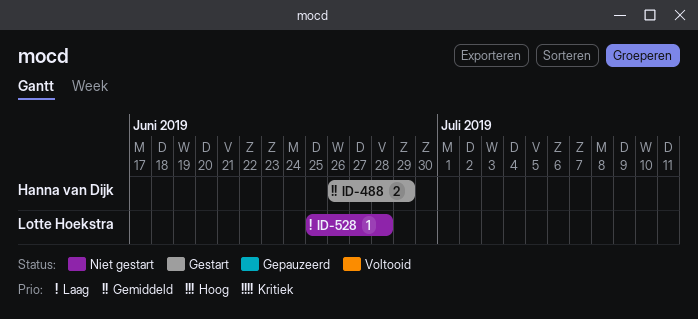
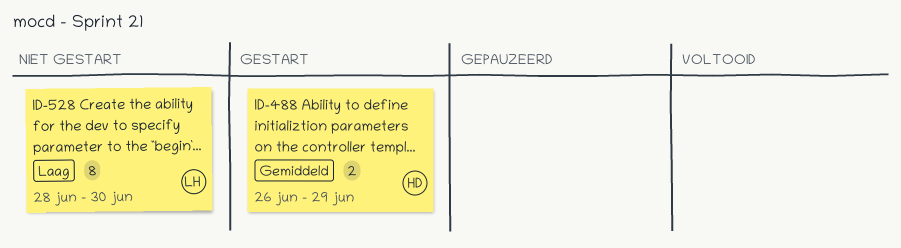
ID-528, estimate: 1 -> 8
ID-528, start: Jun 25 -> Jun 28
ID-528, due: Jun 28 -> Jun 30

